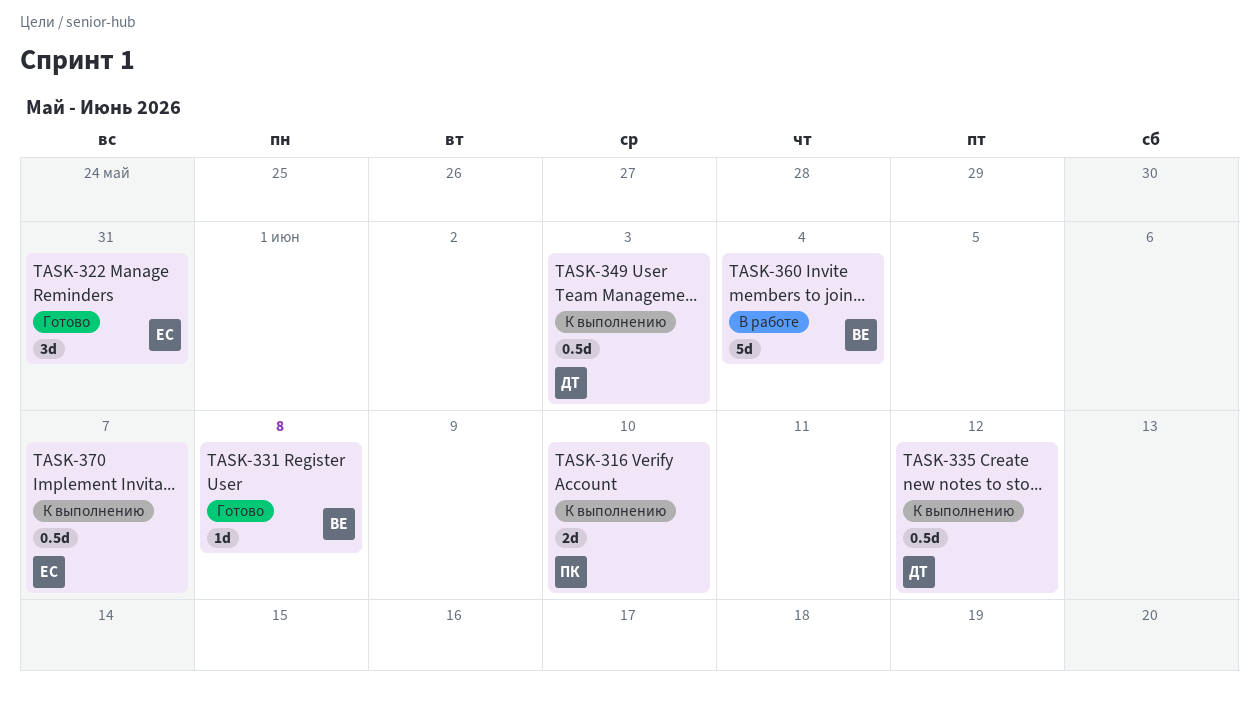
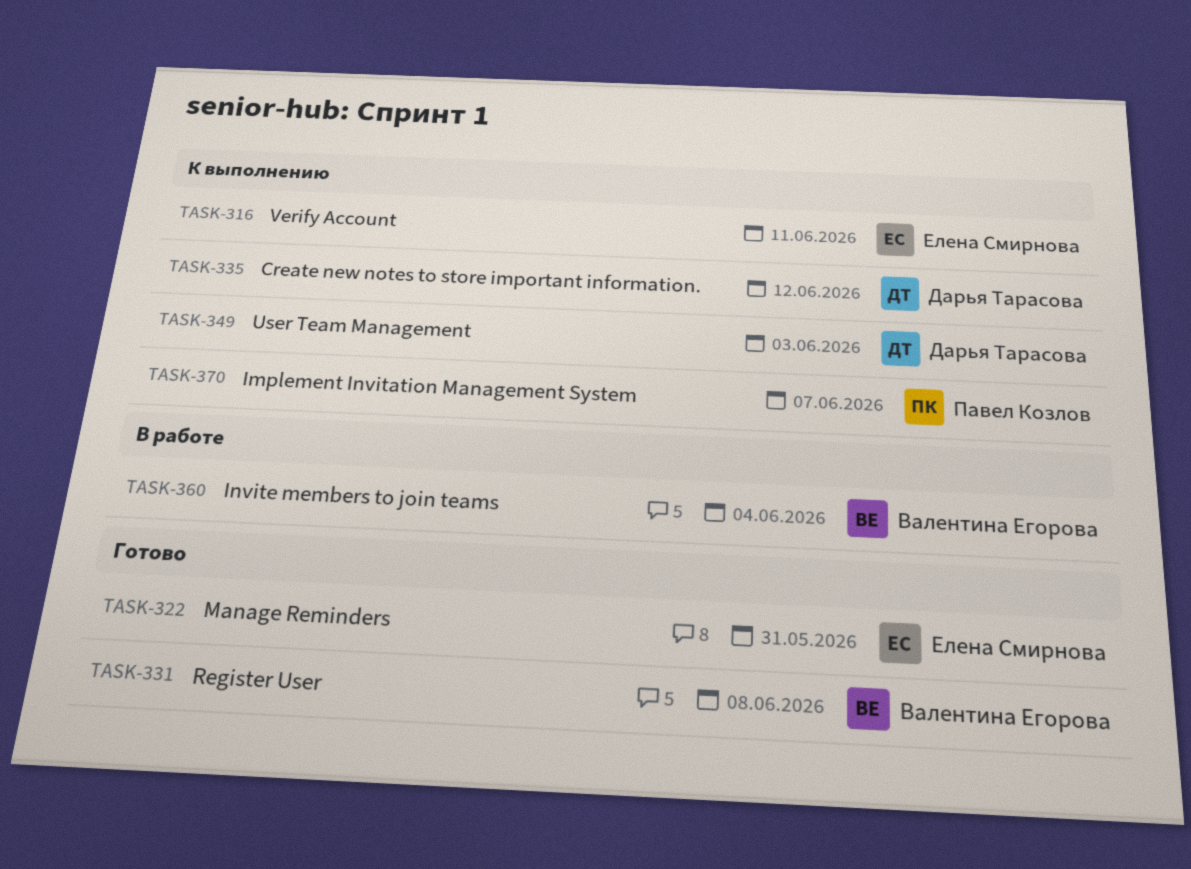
TASK-316, owner: Павел Козлов -> Елена Смирнова
TASK-316, due: Jun 10 -> Jun 11
TASK-370, owner: Елена Смирнова -> Павел Козлов

